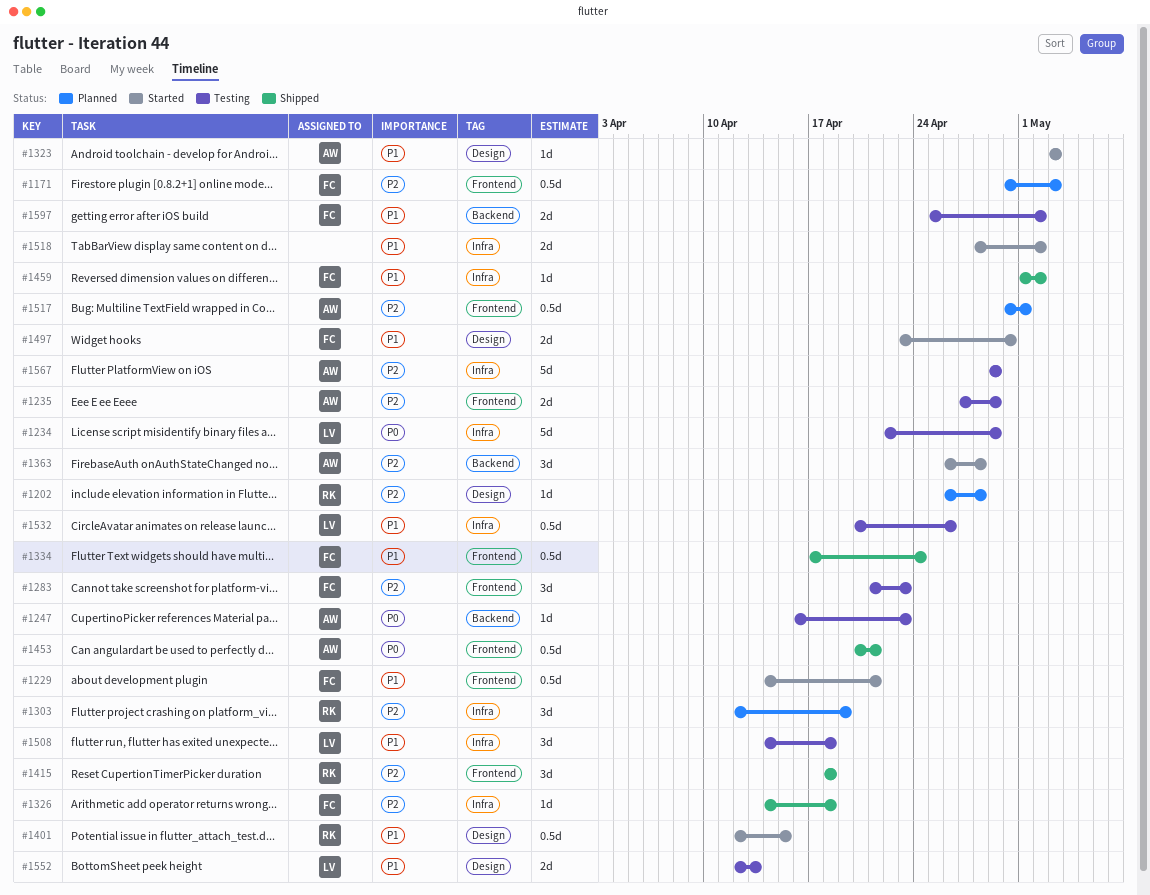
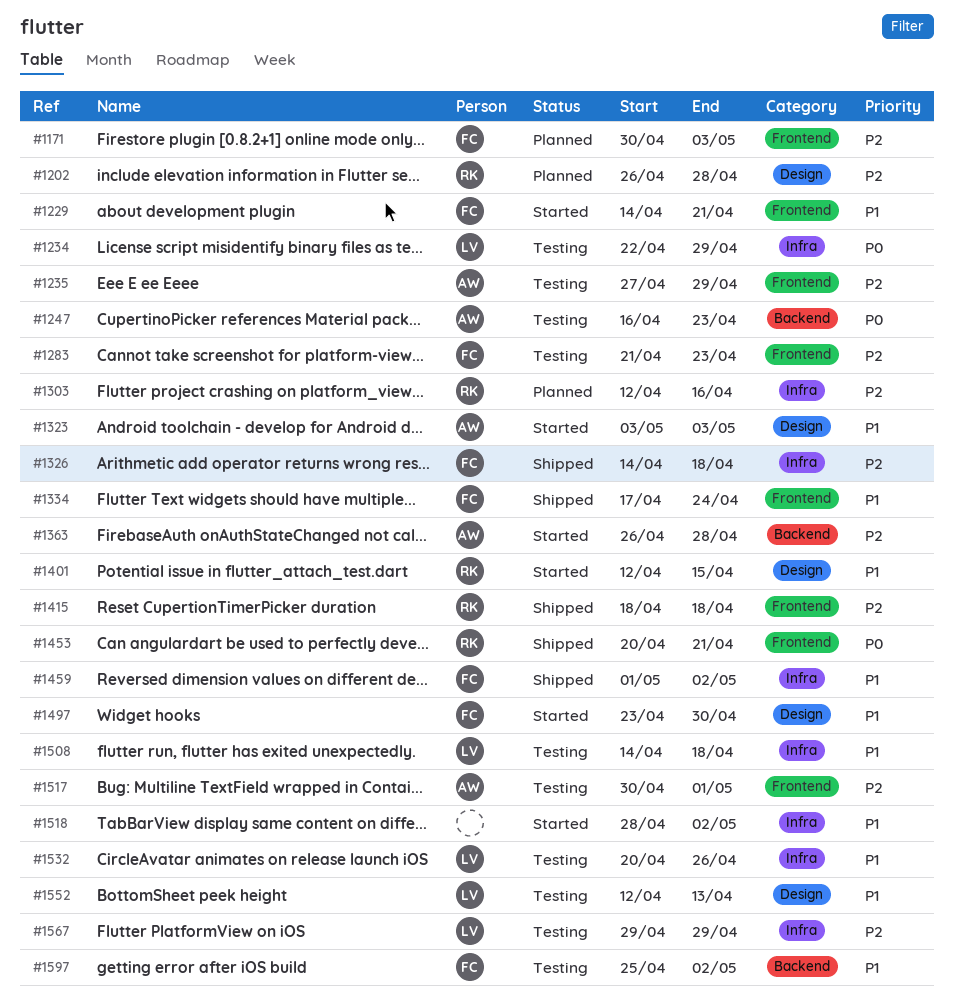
#1303, due: Apr 19 -> Apr 16
#1453, owner: AW -> RK
#1517, status: Planned -> Testing
#1567, owner: AW -> LV

